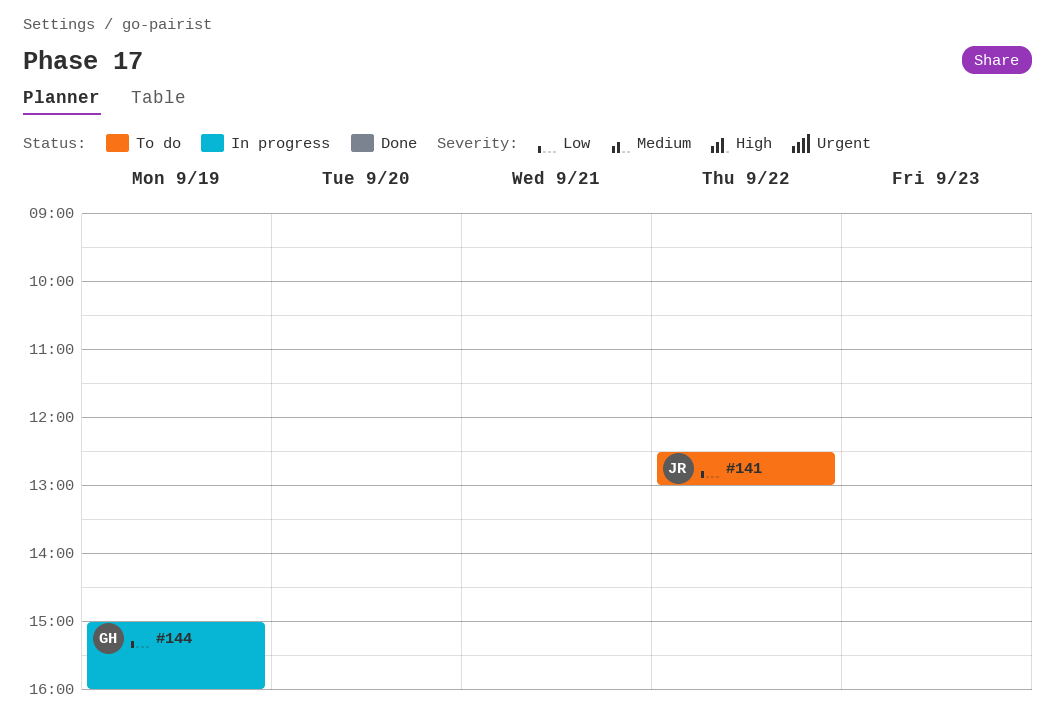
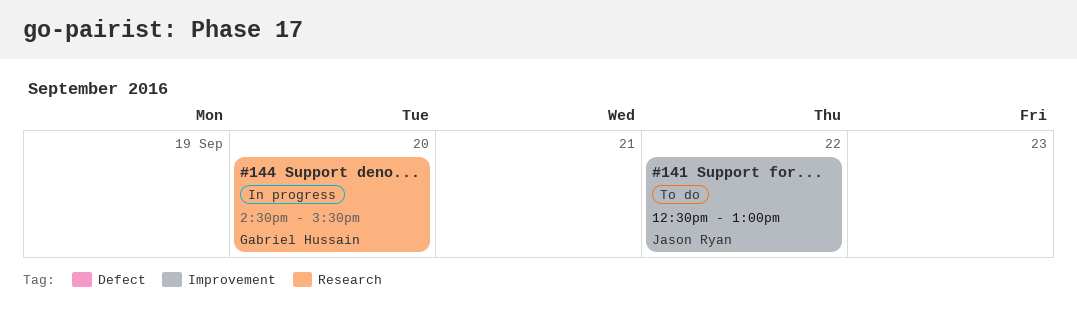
#144, day: Sep 19 -> Sep 20
#144, begins: 15:00 -> 14:30
#144, ends: 16:00 -> 15:30

